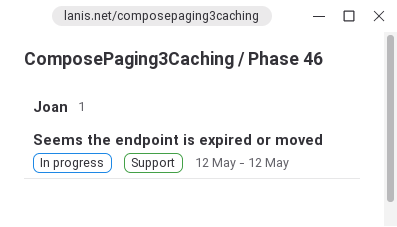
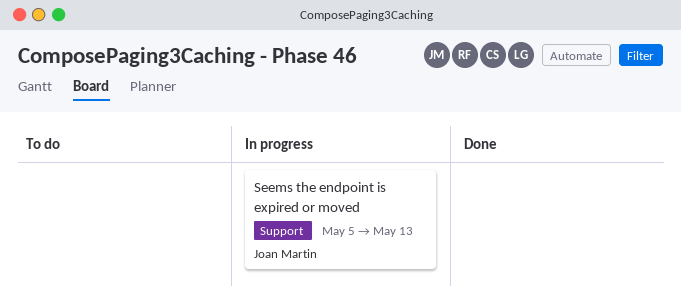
Seems the endpoint is expired or moved, start: May 12 -> May 5
Seems the endpoint is expired or moved, due: May 12 -> May 13

